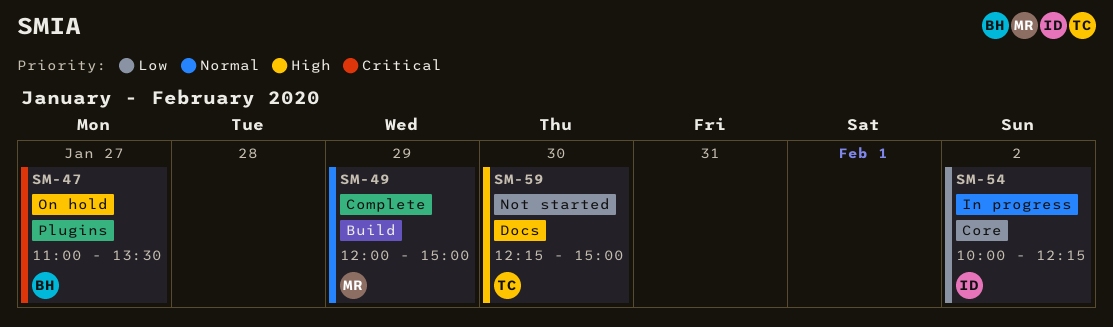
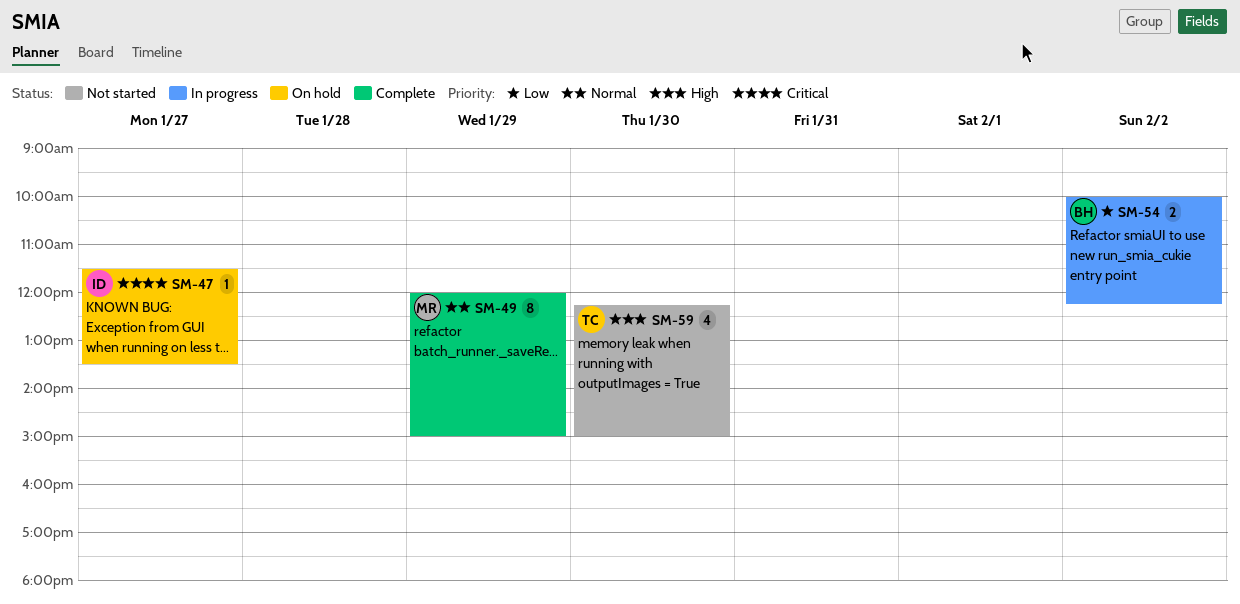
SM-47, owner: BH -> ID
SM-47, begins: 11:00 -> 11:30
SM-54, owner: ID -> BH

